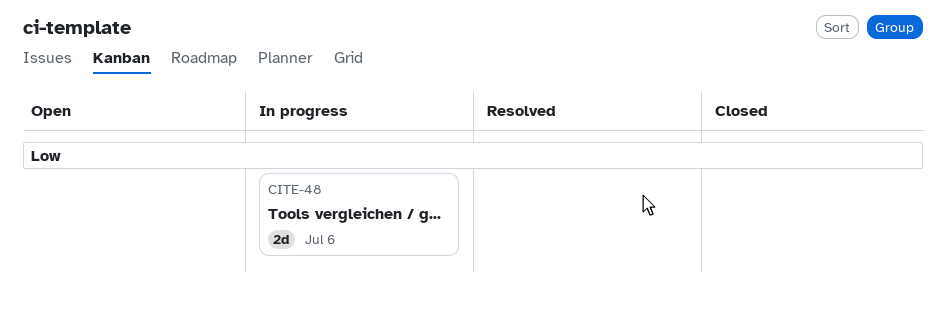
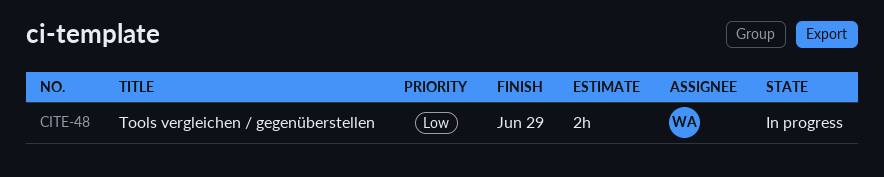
CITE-48, estimate: 2d -> 2h
CITE-48, due: Jul 6 -> Jun 29

